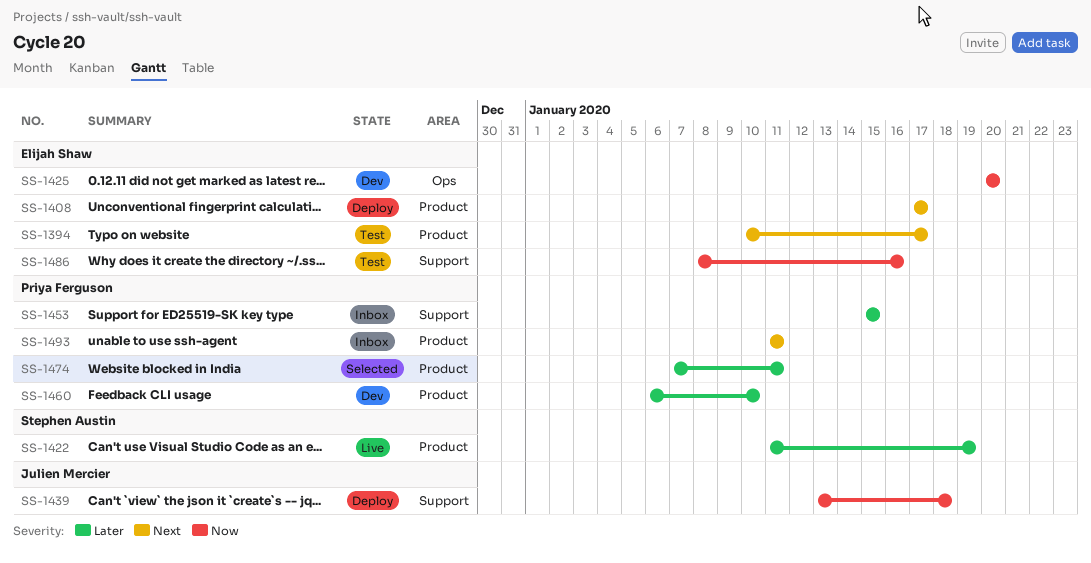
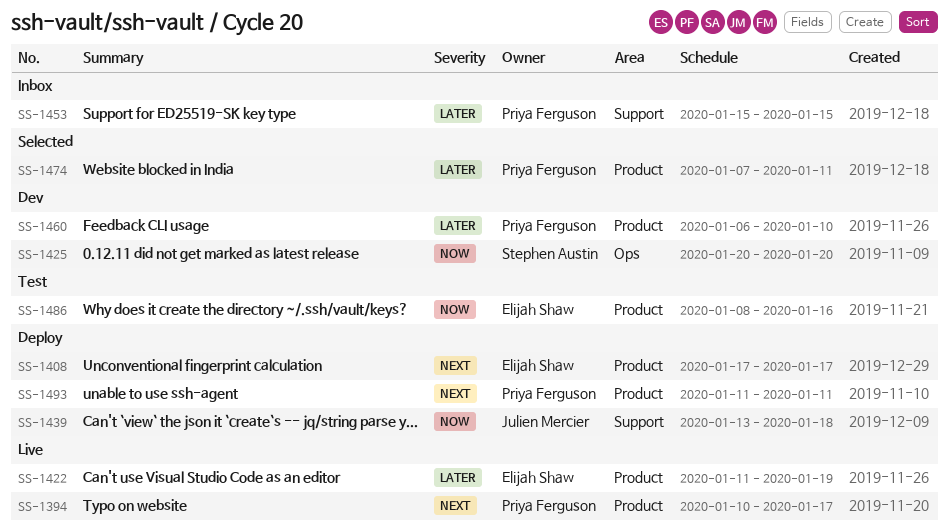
SS-1394, status: Test -> Live
SS-1394, owner: Elijah Shaw -> Priya Ferguson
SS-1422, owner: Stephen Austin -> Elijah Shaw
SS-1425, owner: Elijah Shaw -> Stephen Austin
SS-1486, label: Support -> Product
SS-1493, status: Inbox -> Deploy

